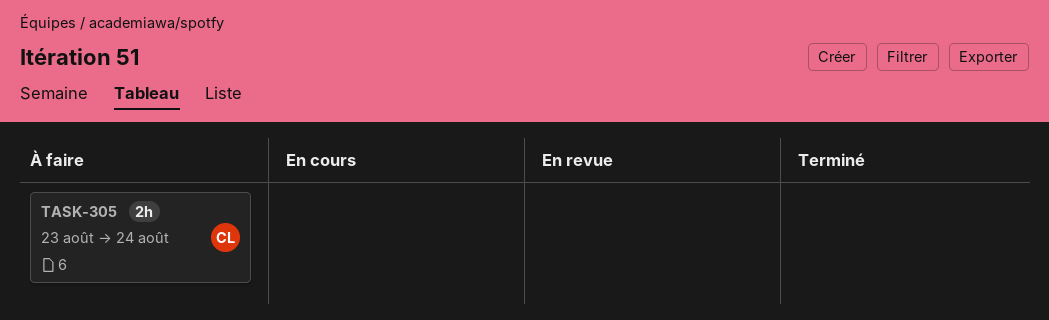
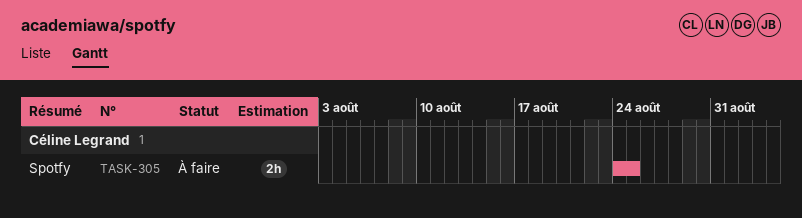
TASK-305, start: Aug 23 -> Aug 24
TASK-305, due: Aug 24 -> Aug 25

